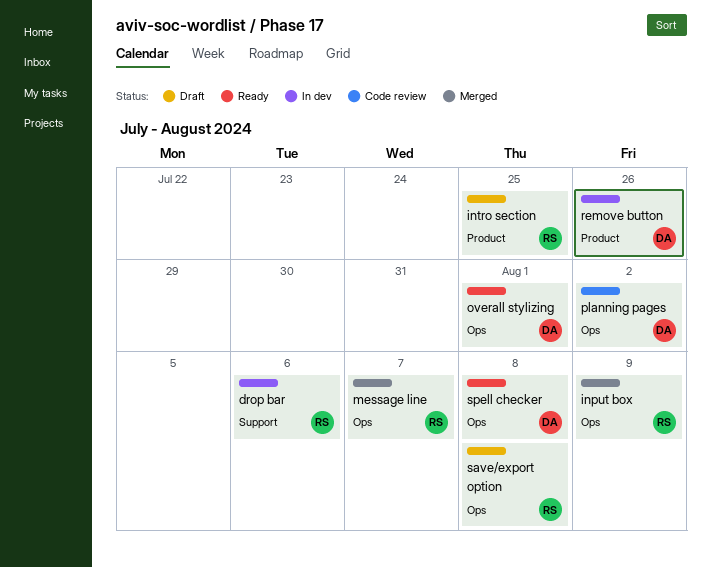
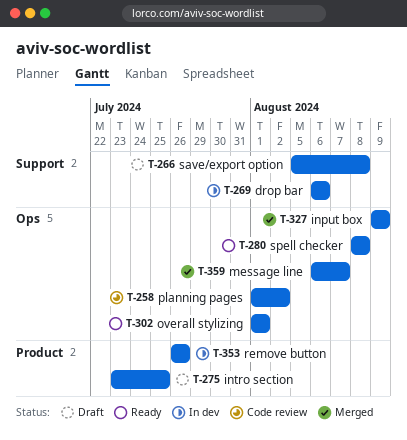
save/export option, label: Ops -> Support

